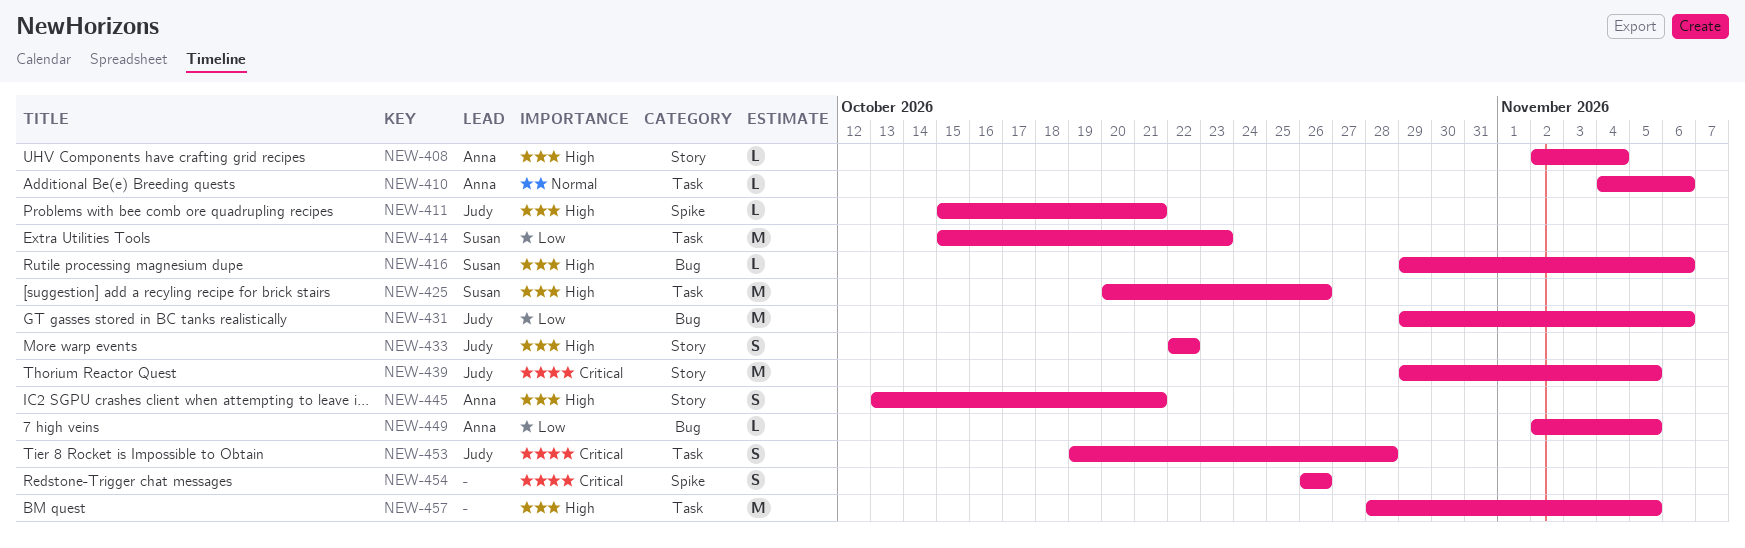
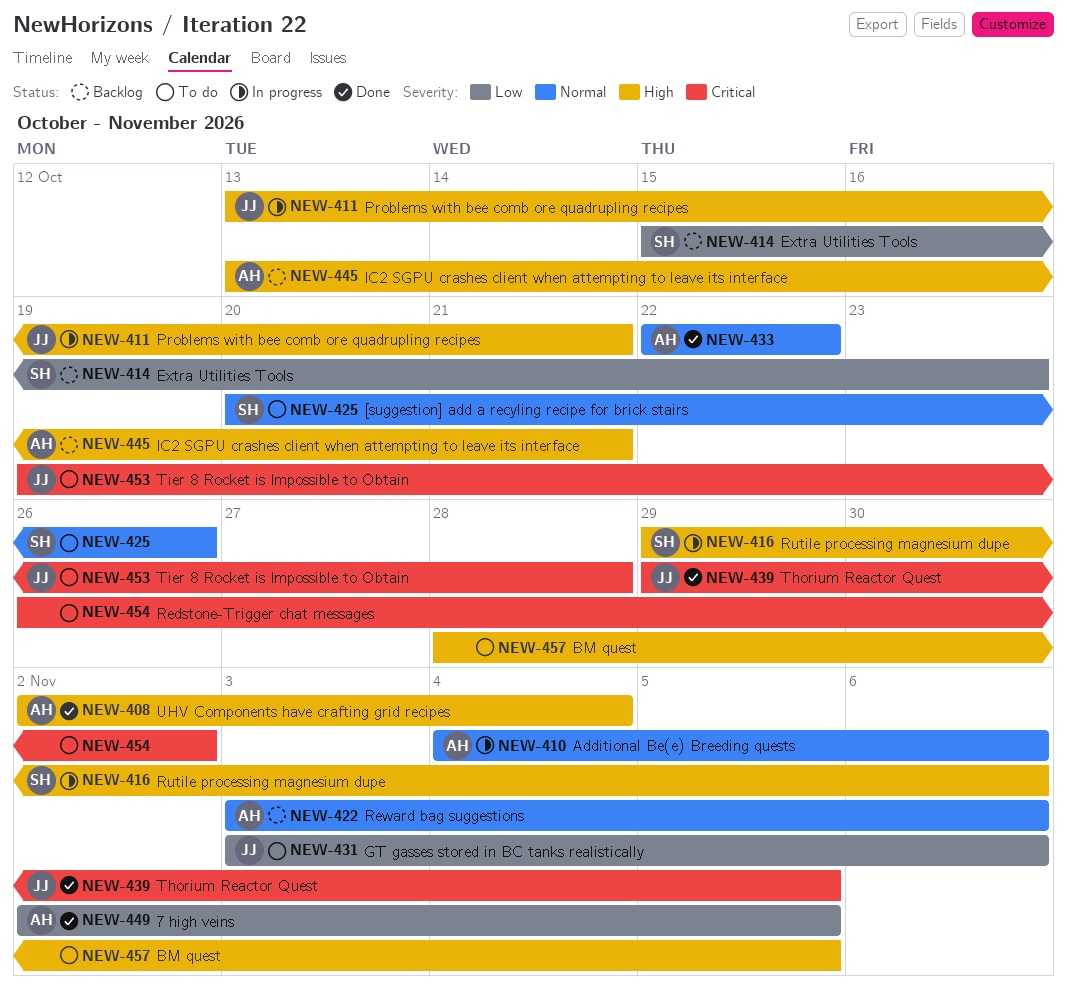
NEW-411, start: Oct 15 -> Oct 13
NEW-422: none -> present
NEW-425, priority: High -> Normal
NEW-431, start: Oct 29 -> Nov 3
NEW-433, owner: Judy -> Anna
NEW-433, priority: High -> Normal
NEW-454, due: Oct 26 -> Nov 2

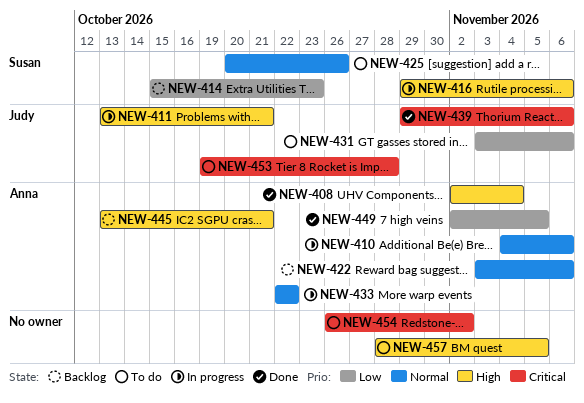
NEW-433, status: Done -> In progress
NEW-439, due: Nov 5 -> Nov 6

